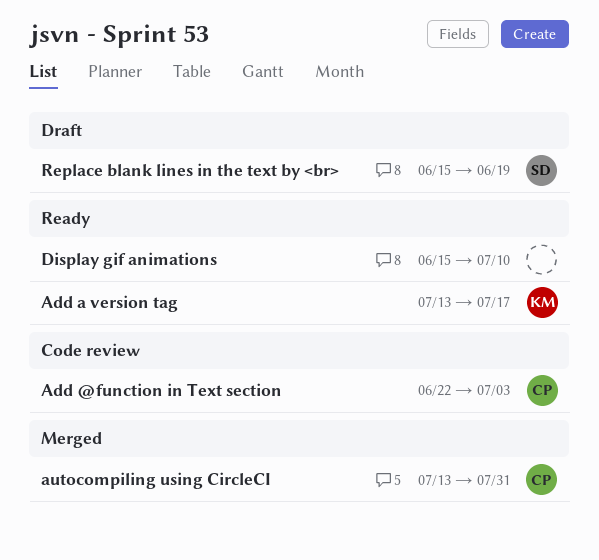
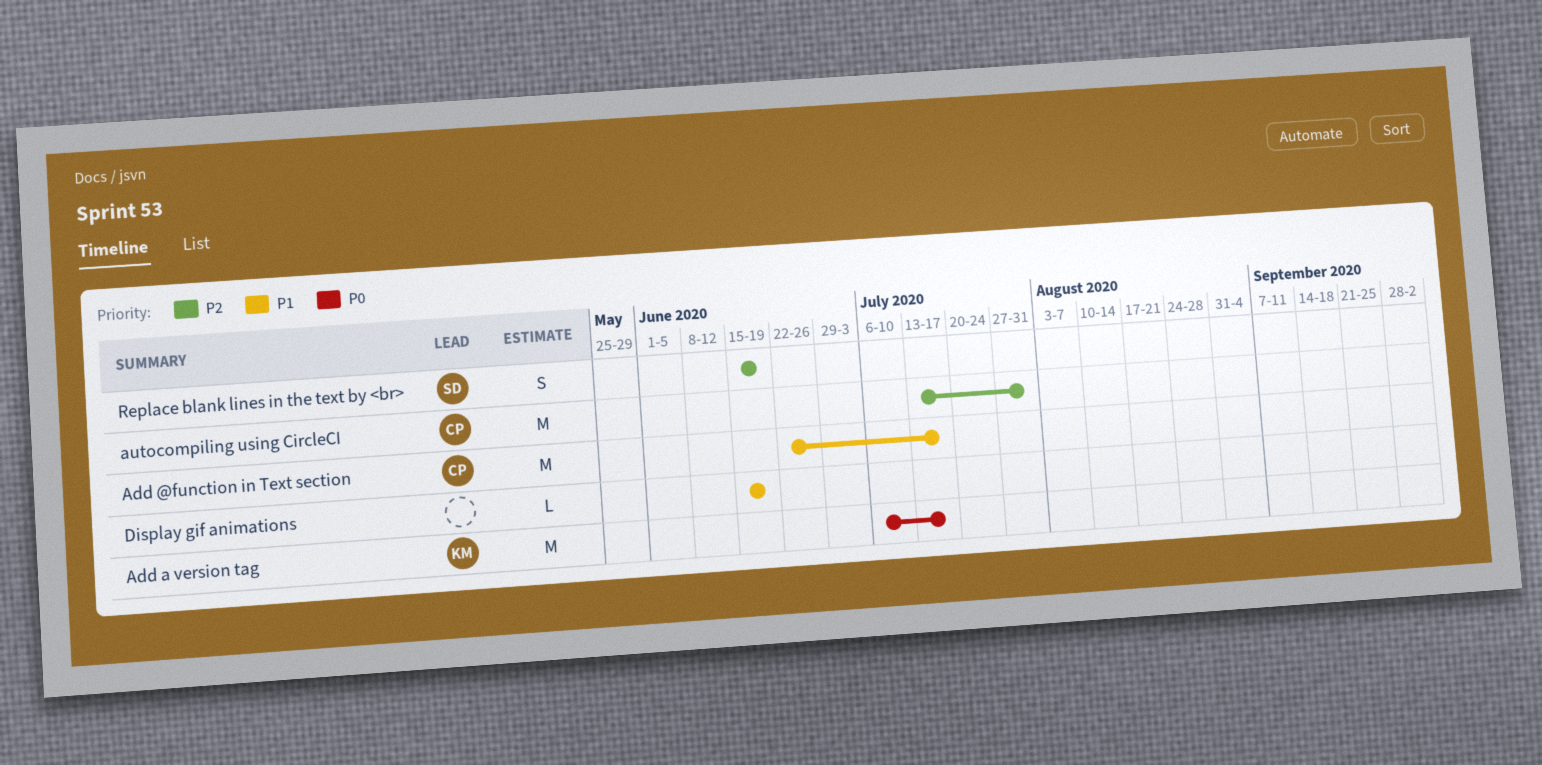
Add @function in Text section, due: Jul 3 -> Jul 17
Add a version tag, start: Jul 13 -> Jul 6
Display gif animations, due: Jul 10 -> Jun 19

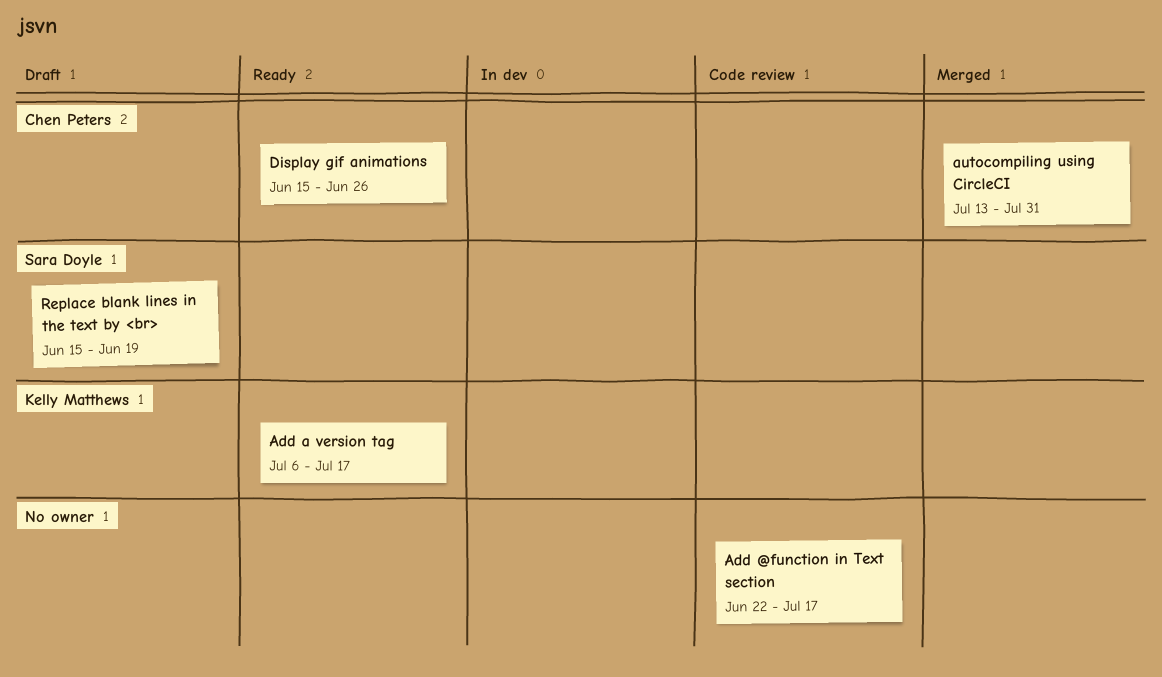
Add @function in Text section, owner: Chen Peters -> none
Display gif animations, owner: none -> Chen Peters
Display gif animations, due: Jun 19 -> Jun 26

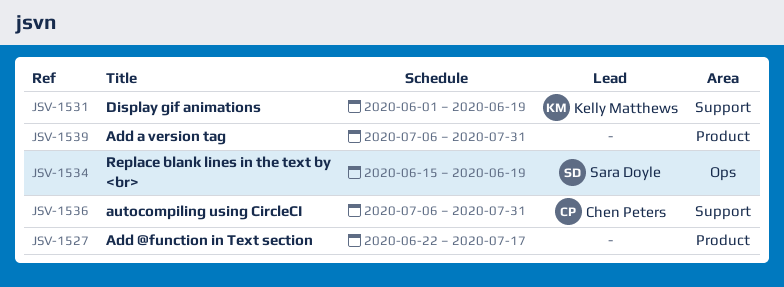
Add a version tag, owner: Kelly Matthews -> none
Add a version tag, due: Jul 17 -> Jul 31
autocompiling using CircleCI, start: Jul 13 -> Jul 6
Display gif animations, owner: Chen Peters -> Kelly Matthews
Display gif animations, start: Jun 15 -> Jun 1
Display gif animations, due: Jun 26 -> Jun 19

